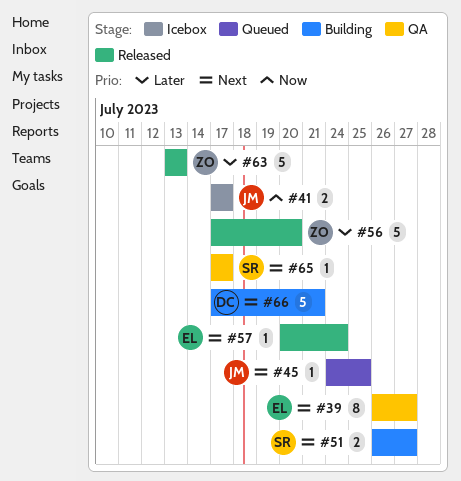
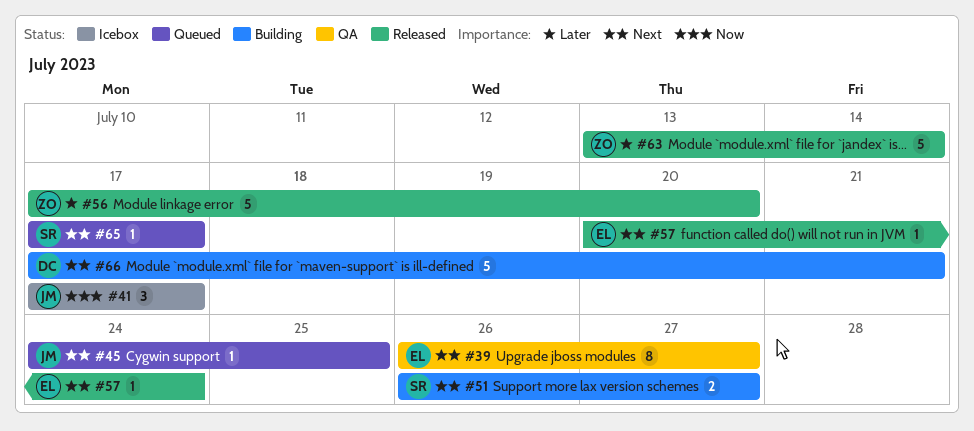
#41, estimate: 2 -> 3
#63, due: Jul 13 -> Jul 14
#65, status: QA -> Queued

